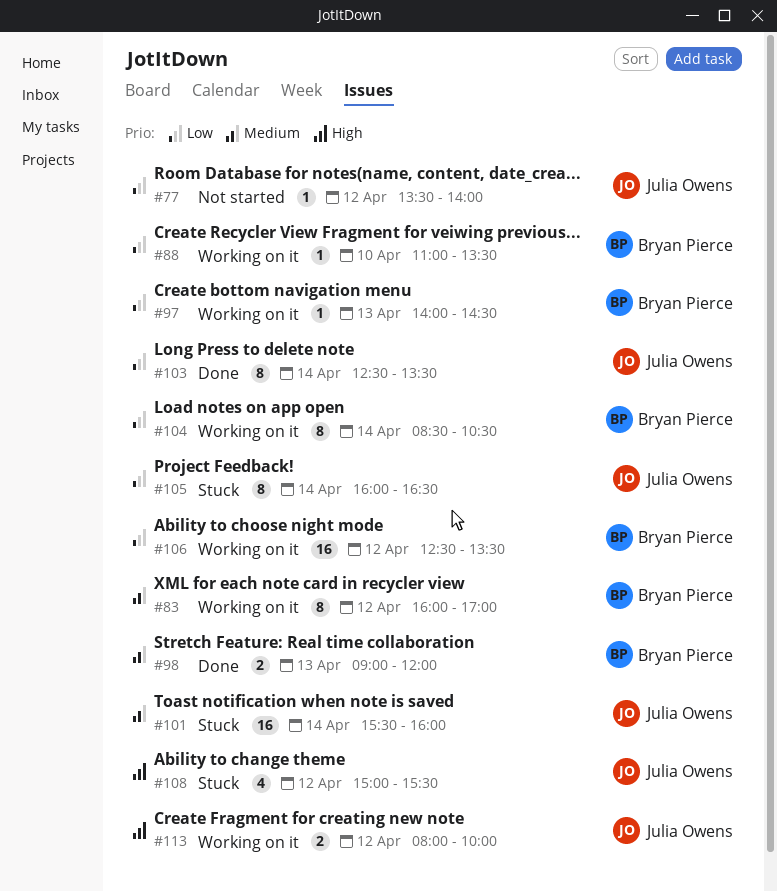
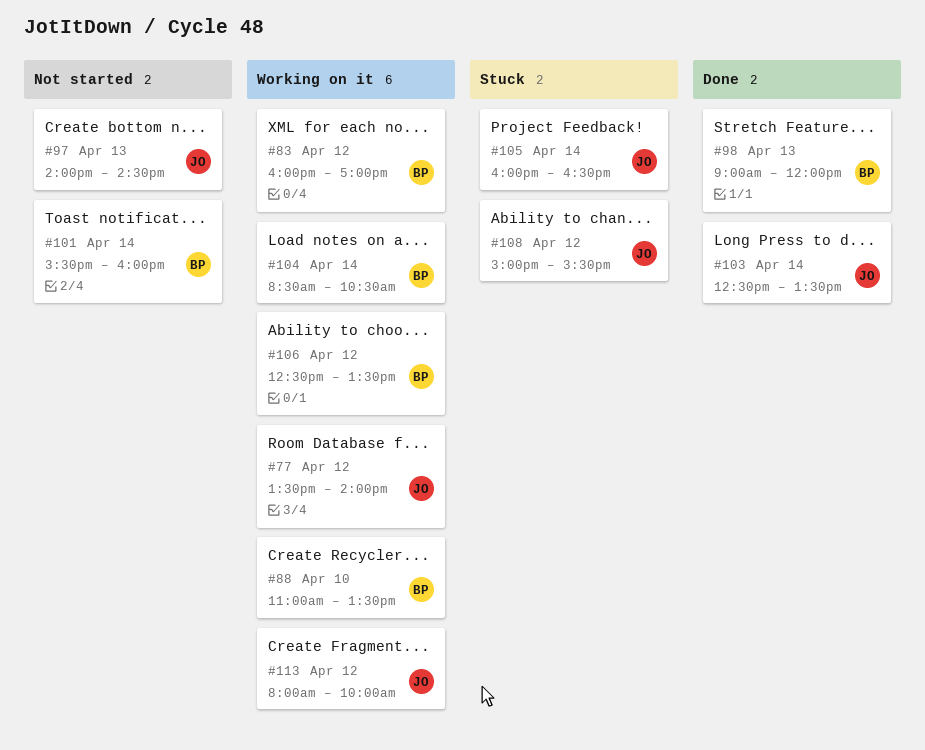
#77, status: Not started -> Working on it
#97, status: Working on it -> Not started
#97, owner: Bryan Pierce -> Julia Owens
#101, status: Stuck -> Not started
#101, owner: Julia Owens -> Bryan Pierce

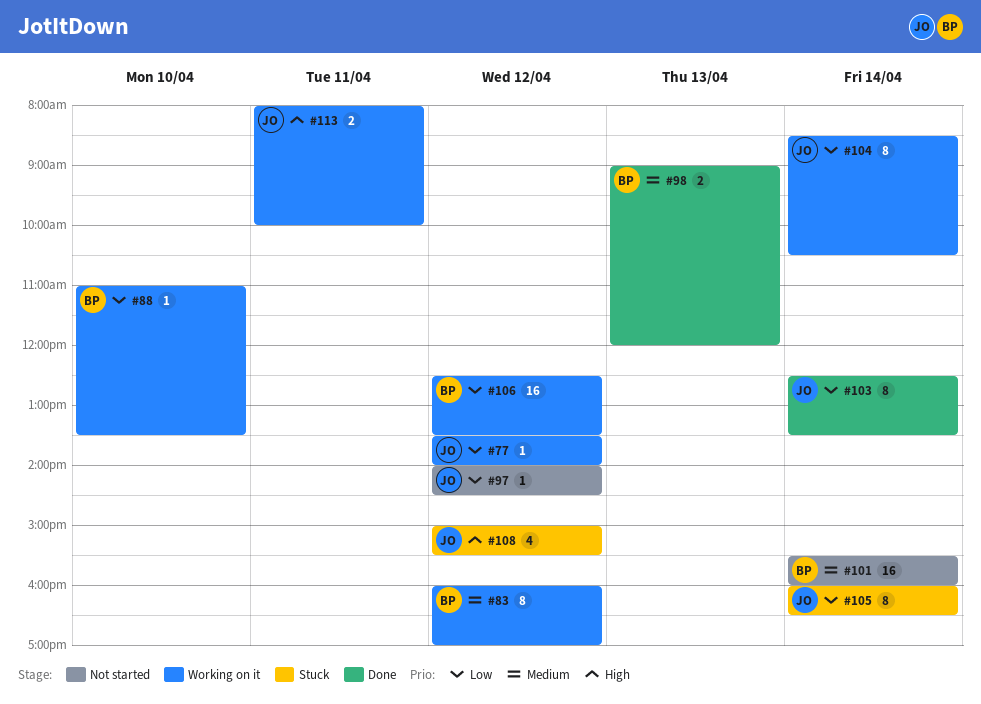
#97, day: Apr 13 -> Apr 12
#104, owner: BP -> JO
#113, day: Apr 12 -> Apr 11

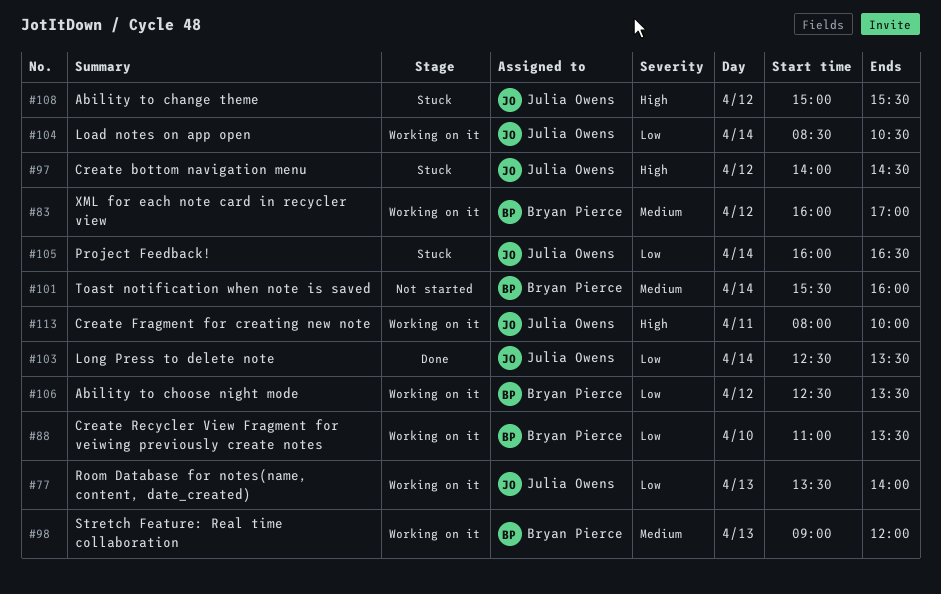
#77, day: Apr 12 -> Apr 13
#97, status: Not started -> Stuck
#97, priority: Low -> High
#98, status: Done -> Working on it

